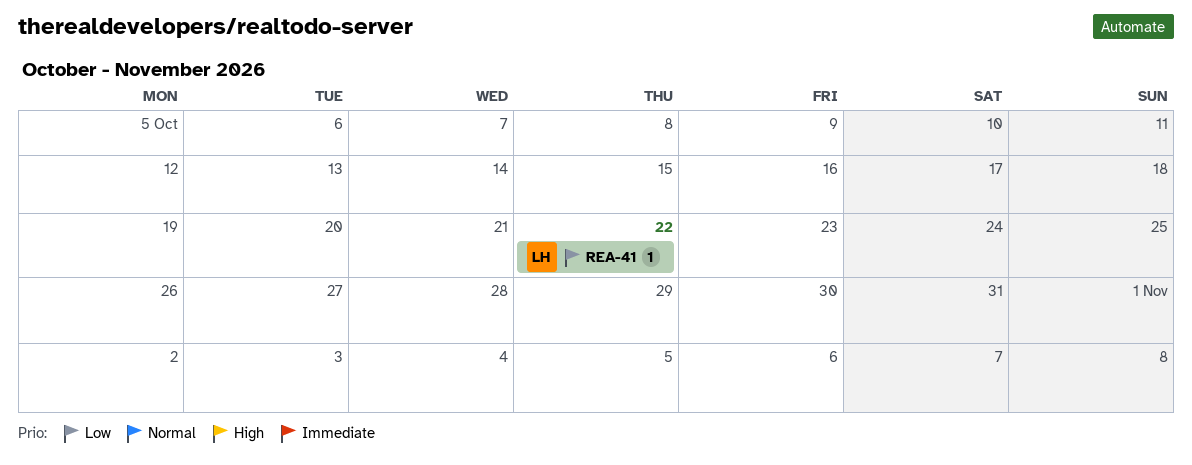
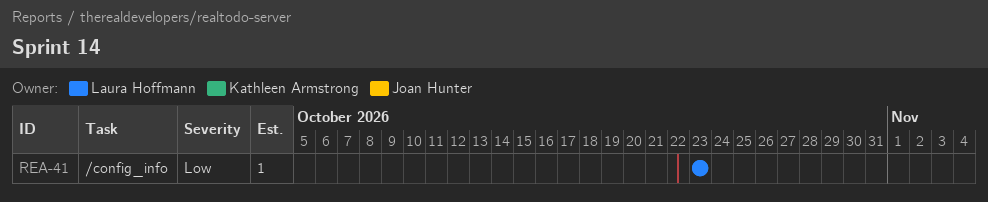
REA-41, start: Oct 22 -> Oct 23
REA-41, due: Oct 22 -> Oct 23

